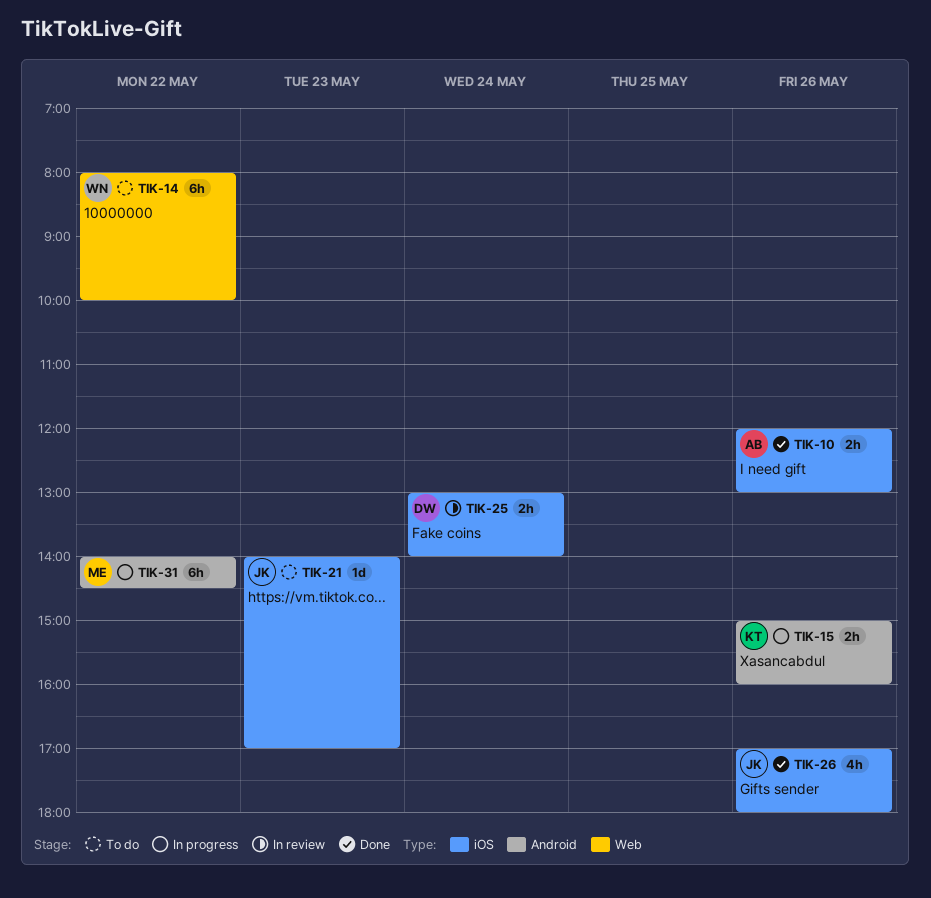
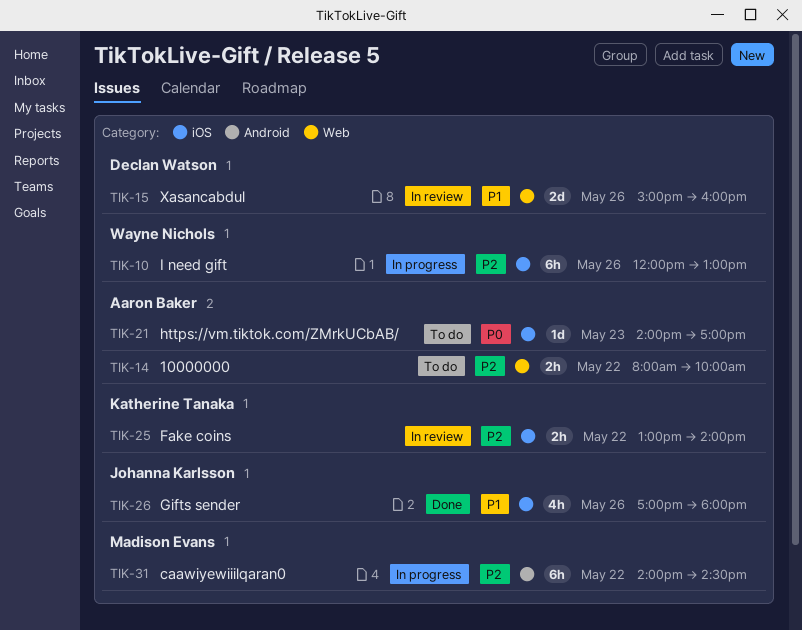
TIK-10, status: Done -> In progress
TIK-10, owner: Aaron Baker -> Wayne Nichols
TIK-10, estimate: 2h -> 6h
TIK-14, owner: Wayne Nichols -> Aaron Baker
TIK-14, estimate: 6h -> 2h
TIK-15, status: In progress -> In review
TIK-15, owner: Katherine Tanaka -> Declan Watson
TIK-15, label: Android -> Web
TIK-15, estimate: 2h -> 2d
TIK-21, owner: Johanna Karlsson -> Aaron Baker
TIK-25, owner: Declan Watson -> Katherine Tanaka
TIK-25, day: May 24 -> May 22

